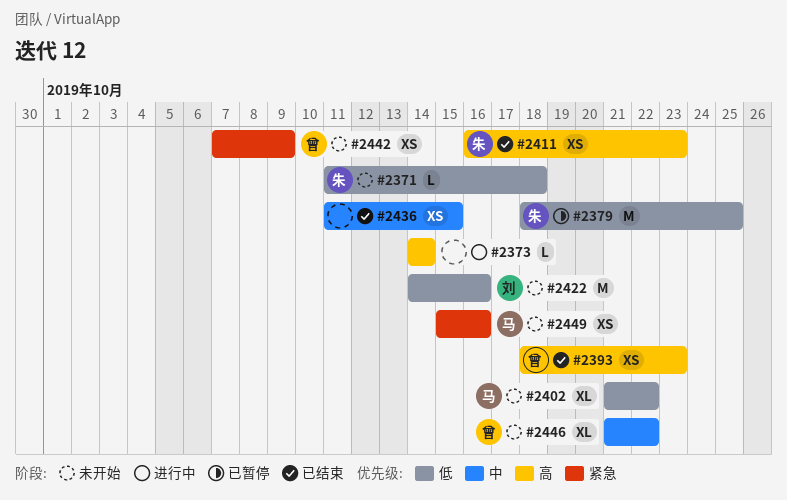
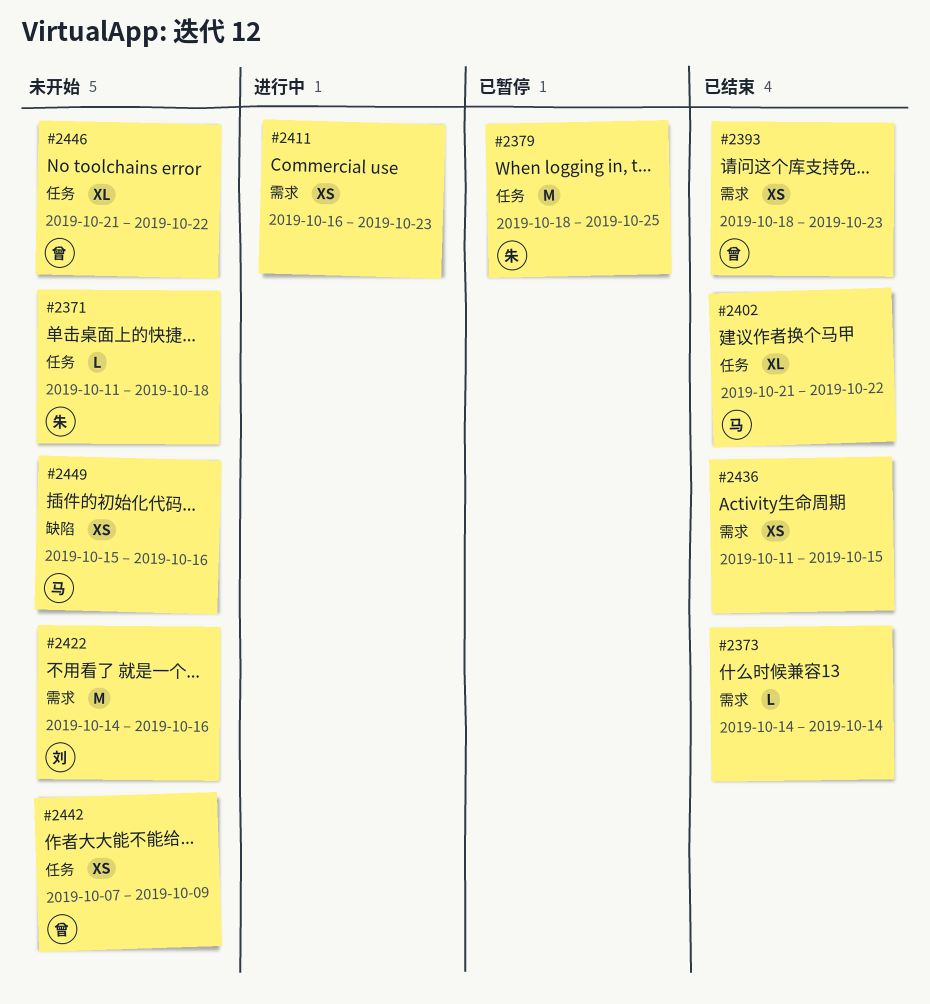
#2373, status: 进行中 -> 已结束
#2402, status: 未开始 -> 已结束
#2411, status: 已结束 -> 进行中
#2411, owner: 朱 -> none

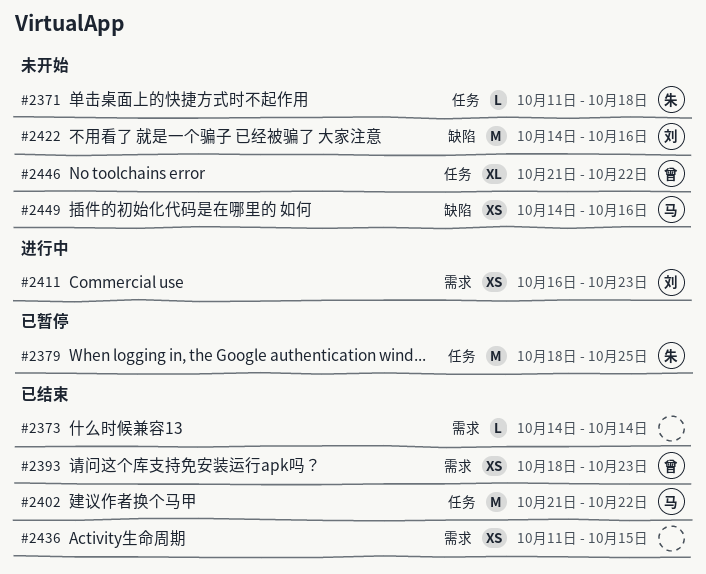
#2402, estimate: XL -> M
#2411, owner: none -> 刘
#2422, label: 需求 -> 缺陷
#2442: present -> none
#2449, start: Oct 15 -> Oct 14

